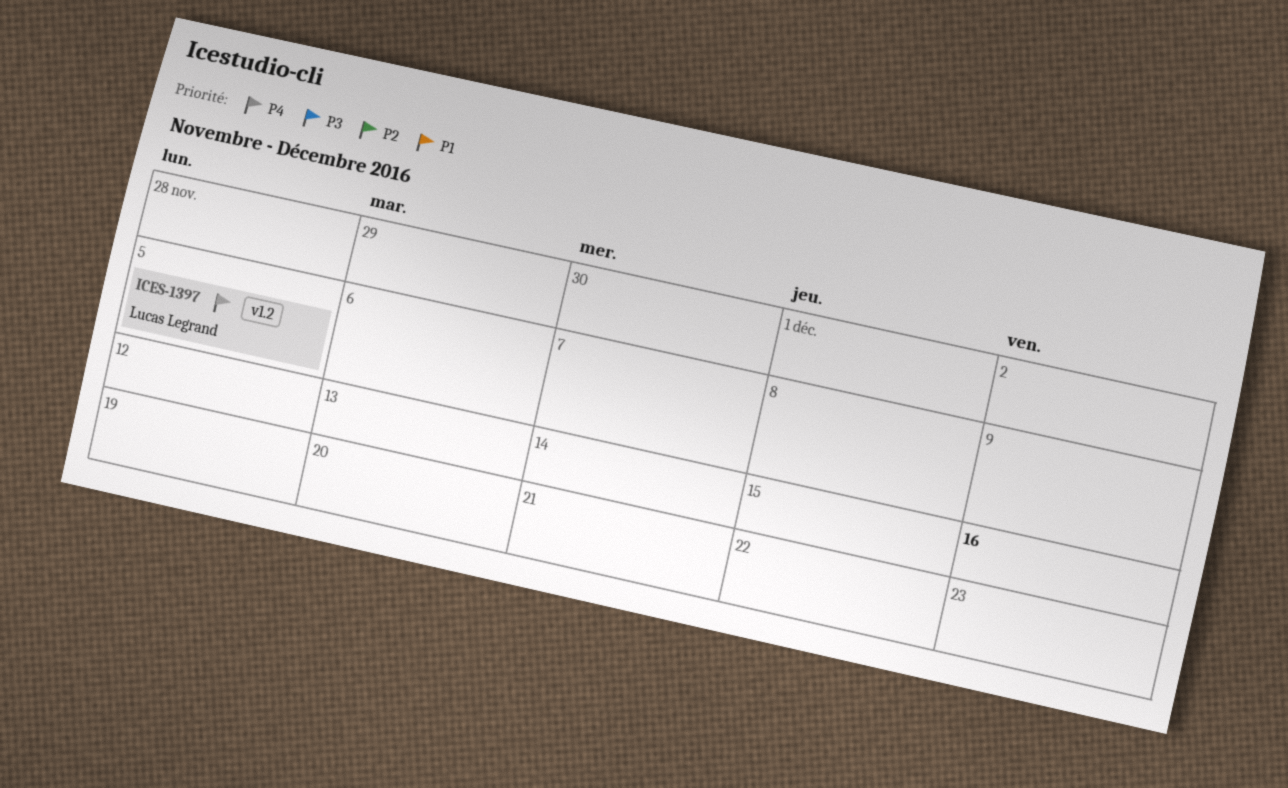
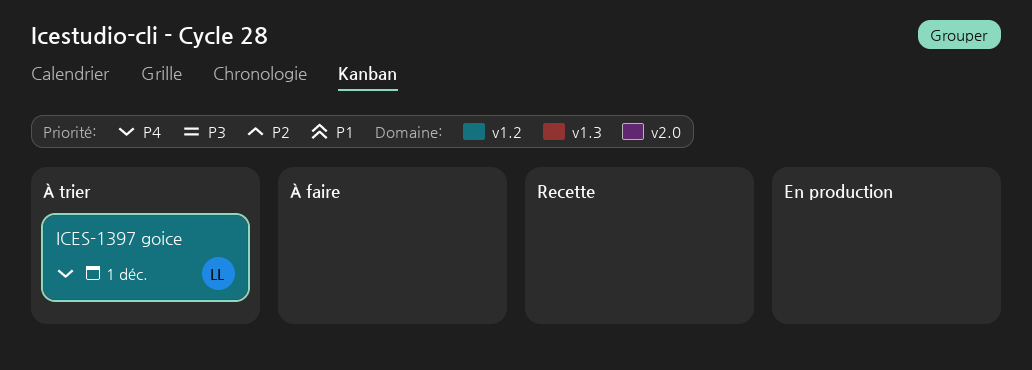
ICES-1397, due: Dec 5 -> Dec 1

